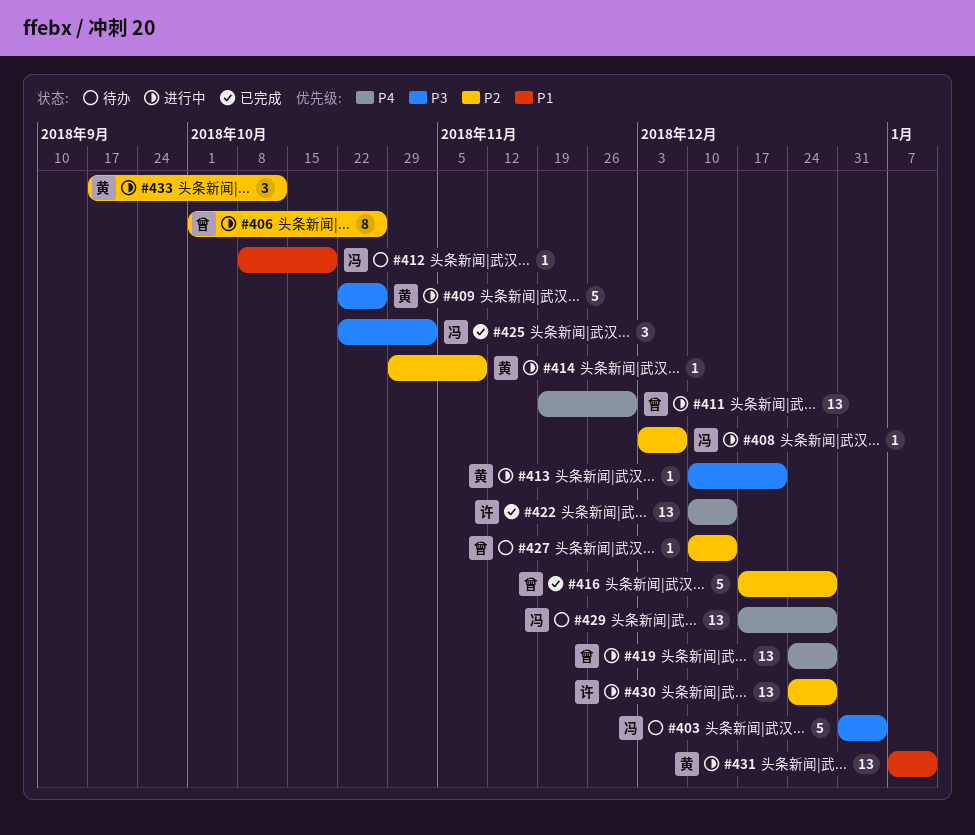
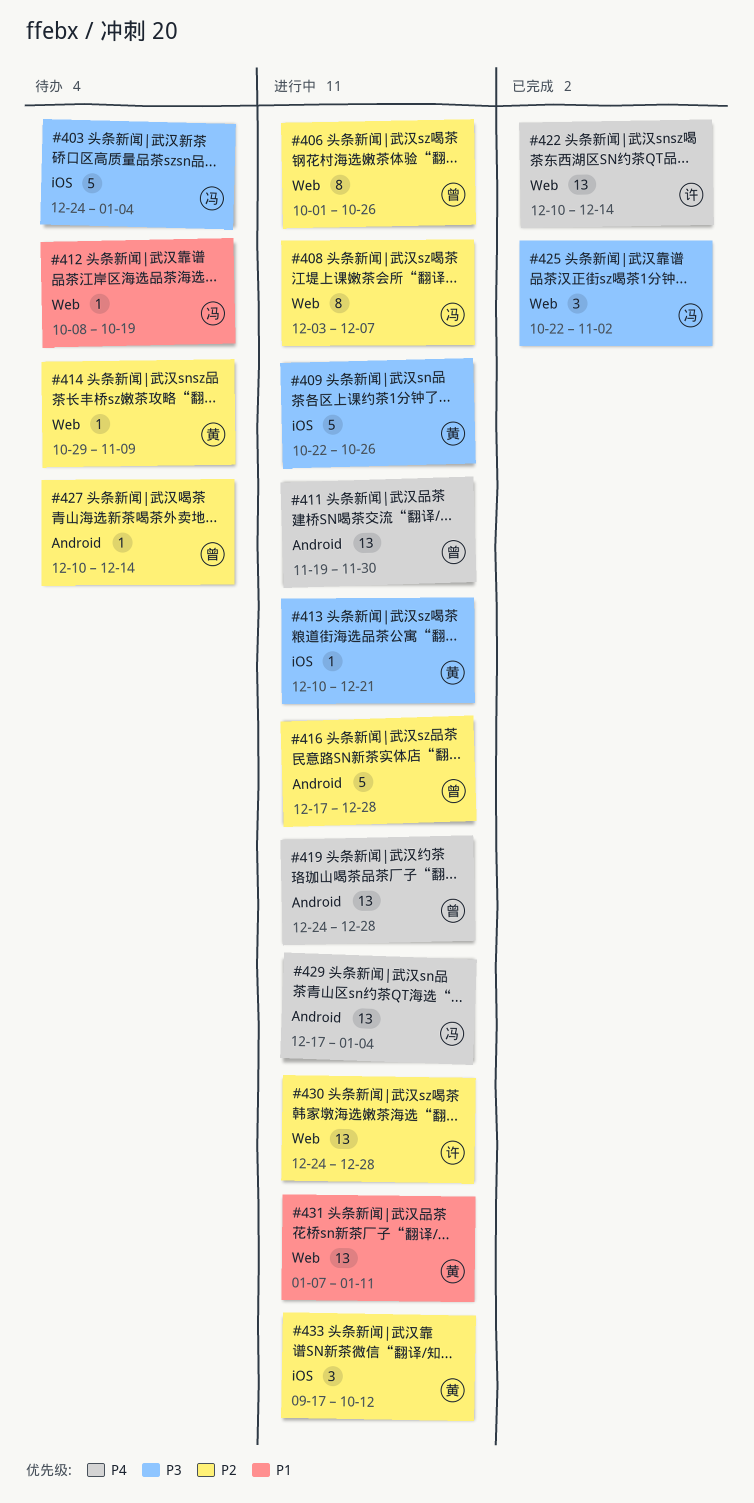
#403, start: Dec 31 -> Dec 24
#408, estimate: 1 -> 8
#414, status: 进行中 -> 待办
#416, status: 已完成 -> 进行中
#429, status: 待办 -> 进行中
#429, due: Dec 28 -> Jan 4

